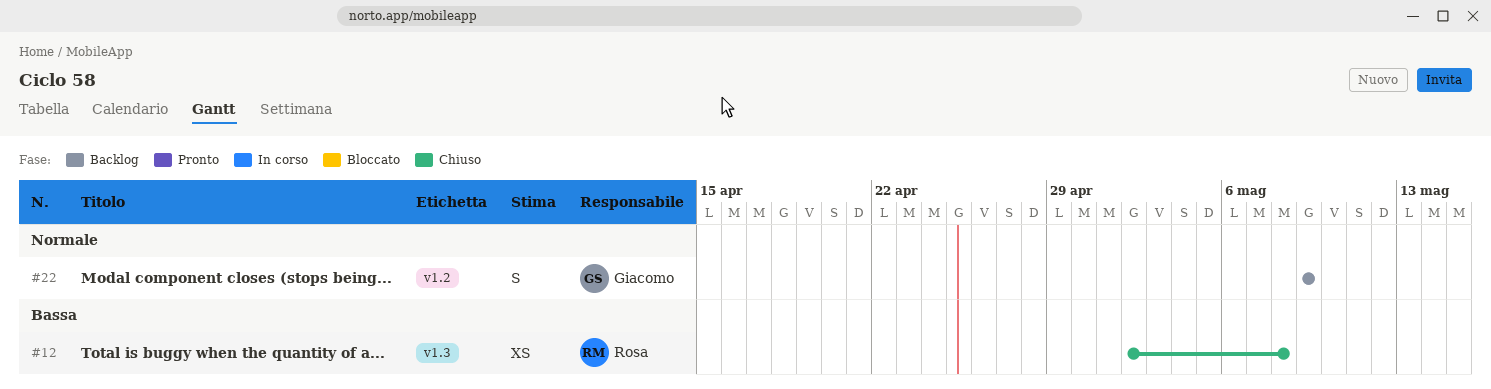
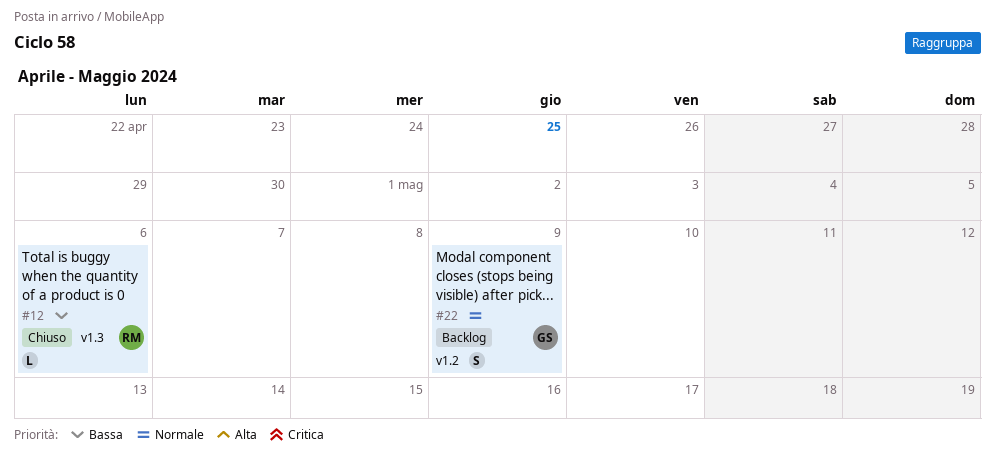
#12, estimate: XS -> L
#12, due: May 8 -> May 6

